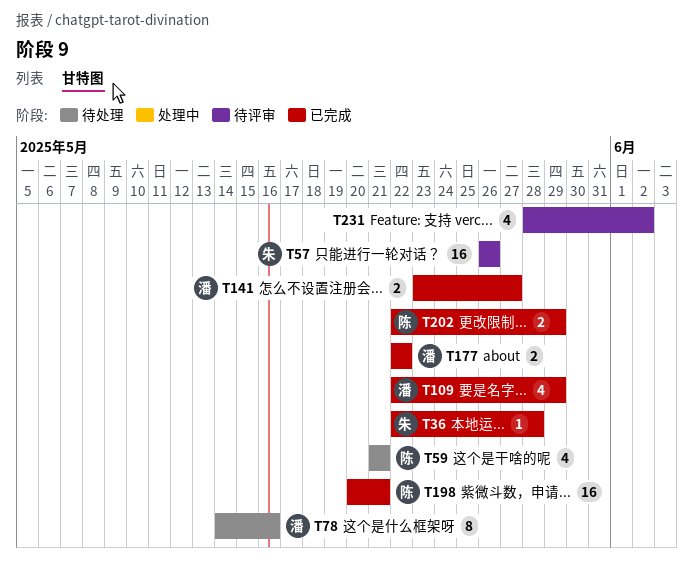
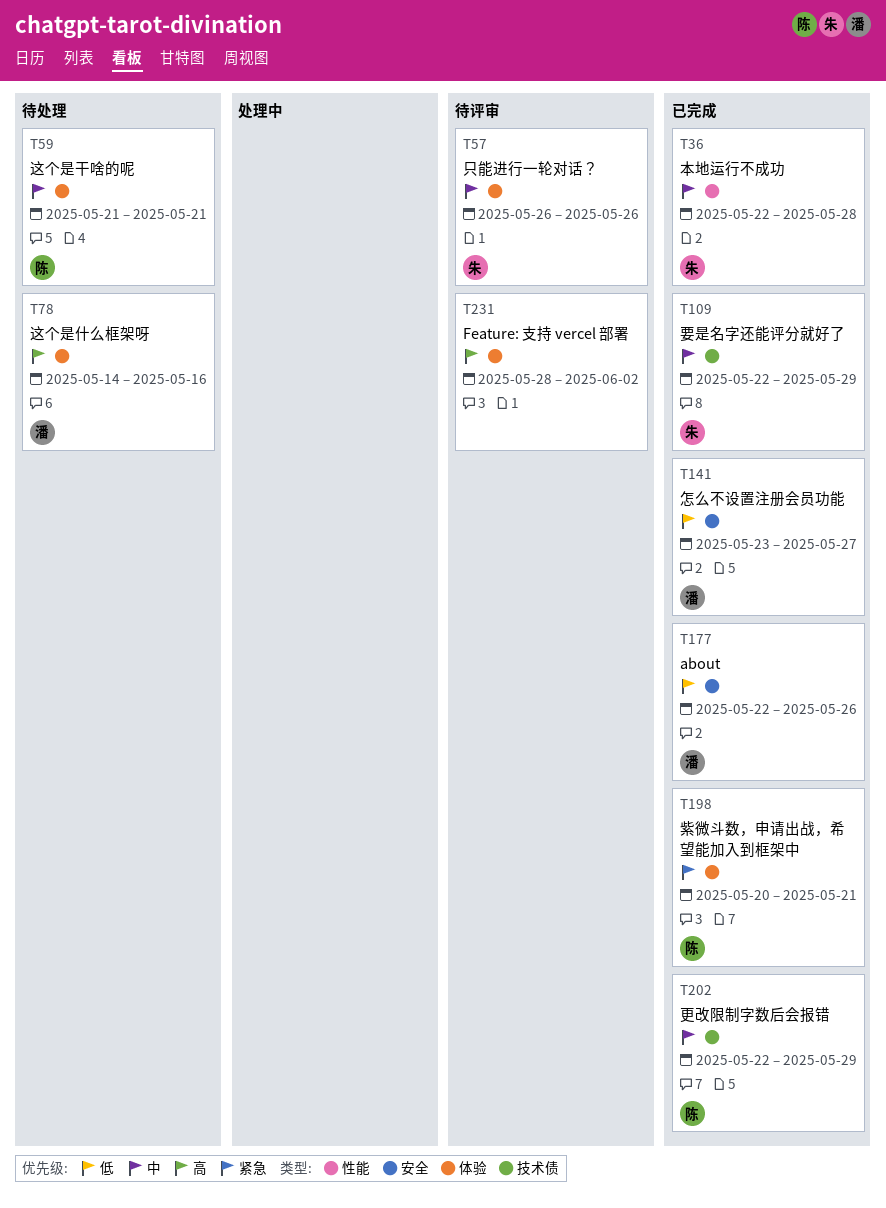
T109, owner: 潘 -> 朱
T177, due: May 22 -> May 26

